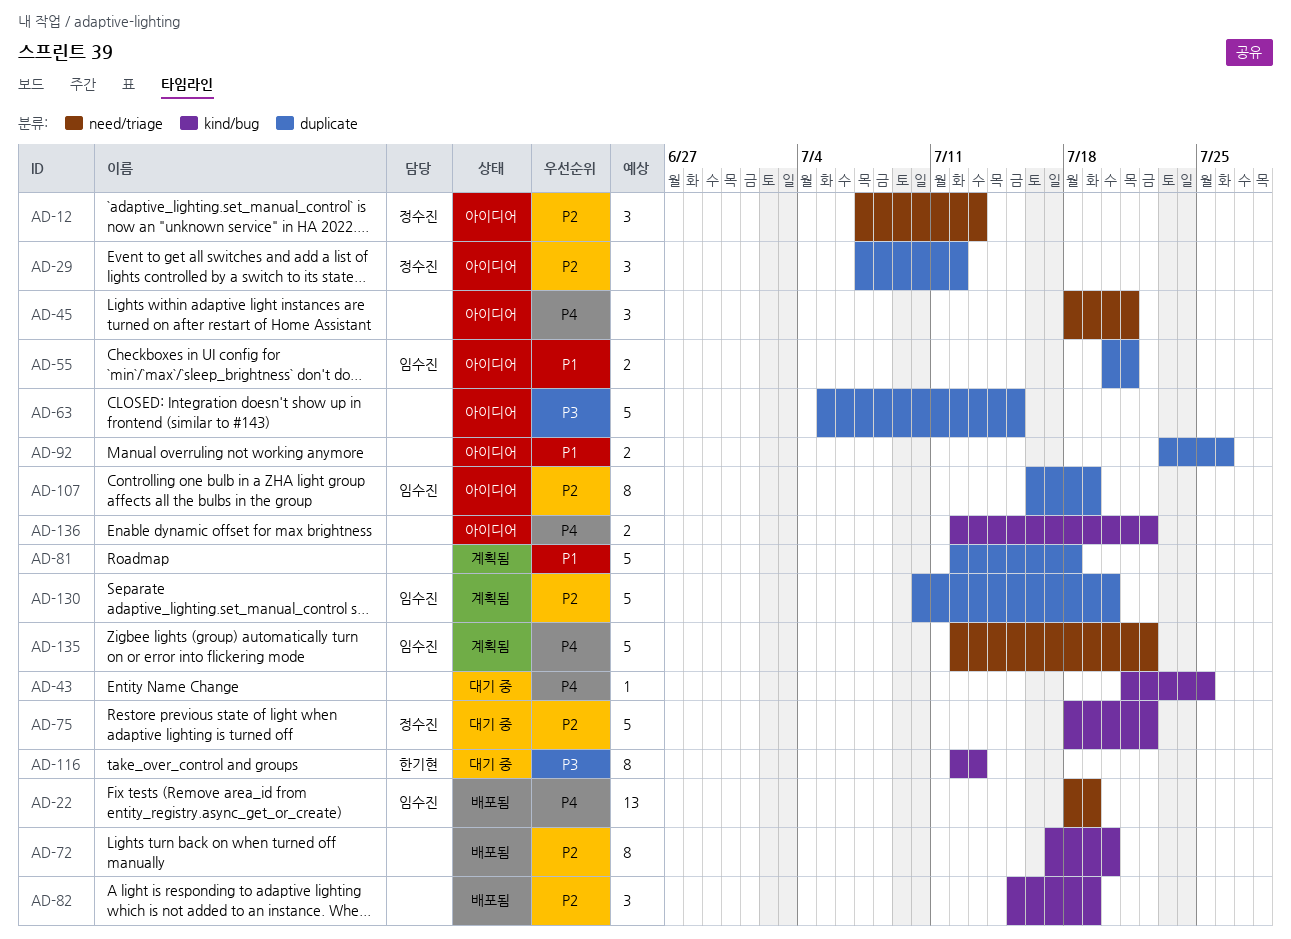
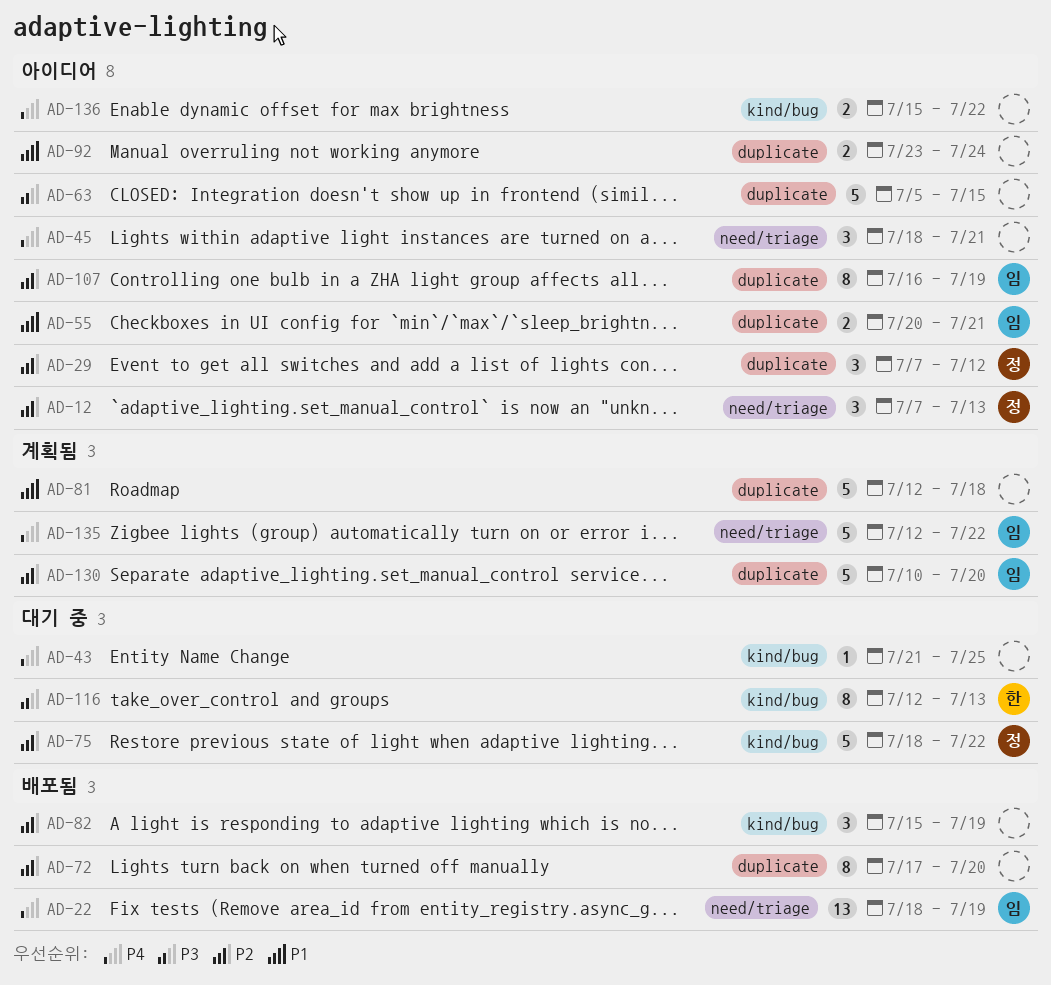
AD-72, label: kind/bug -> duplicate
AD-92, due: Jul 26 -> Jul 24
AD-136, start: Jul 12 -> Jul 15

